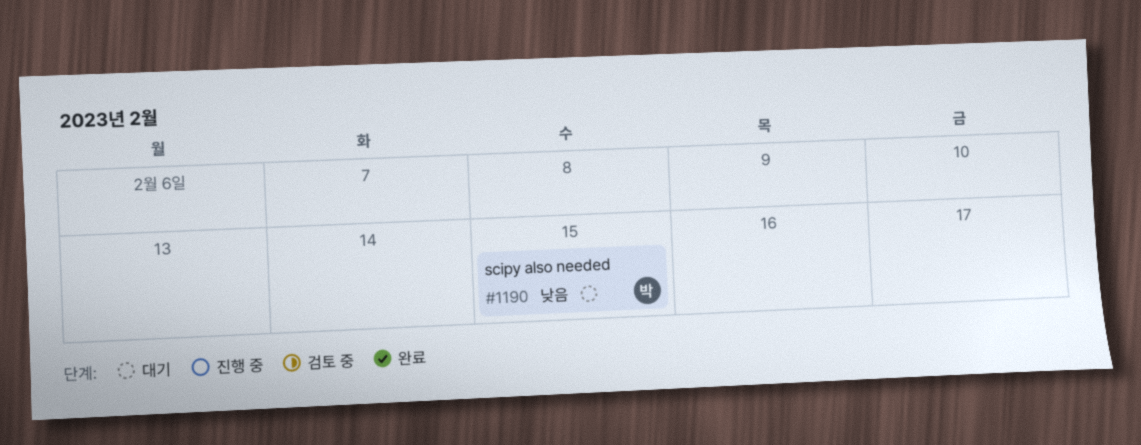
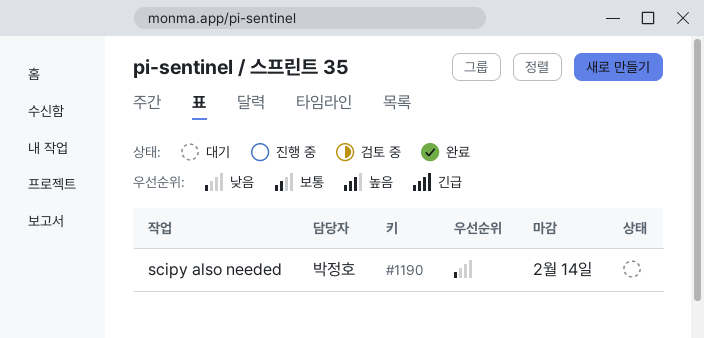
#1190, due: Feb 15 -> Feb 14

